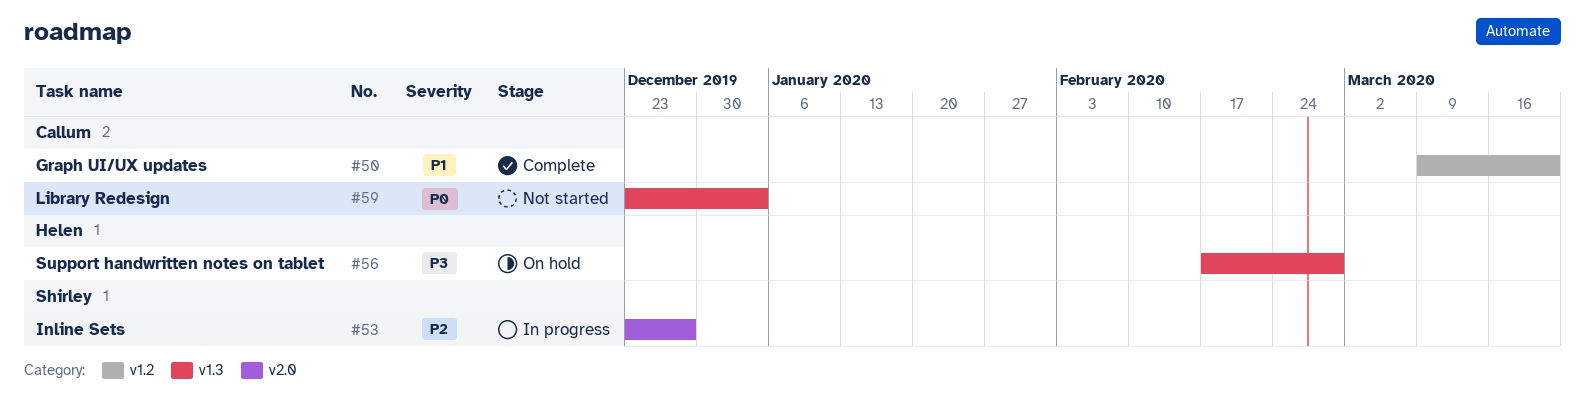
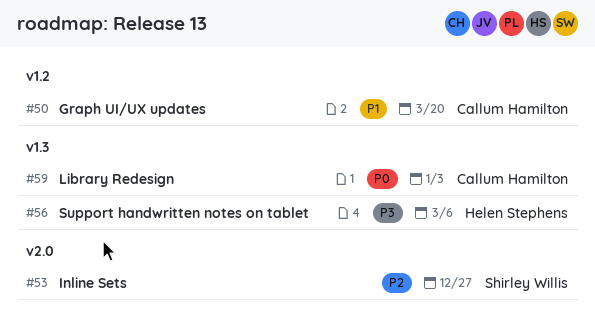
#56, due: Feb 28 -> Mar 6

